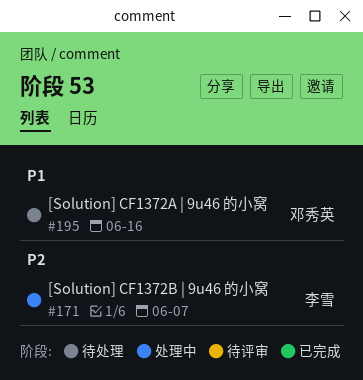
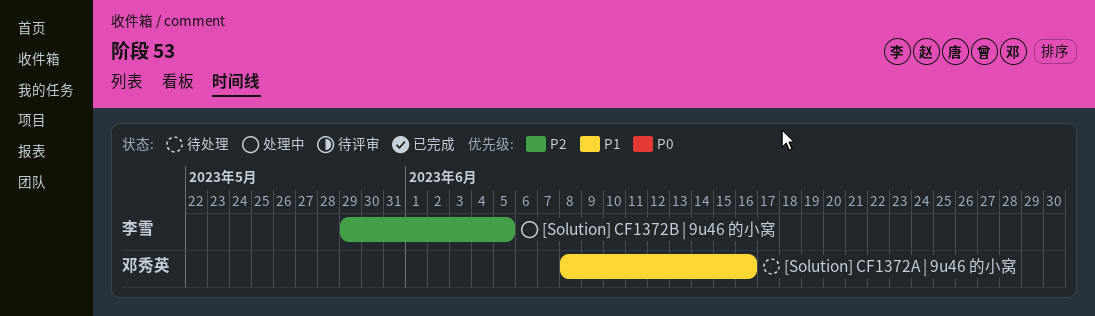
[Solution] CF1372B | 9u46 的小窝, due: Jun 7 -> Jun 5

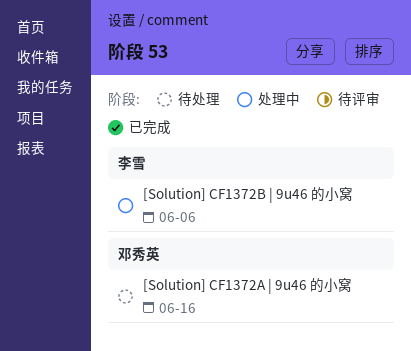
[Solution] CF1372B | 9u46 的小窝, due: Jun 5 -> Jun 6

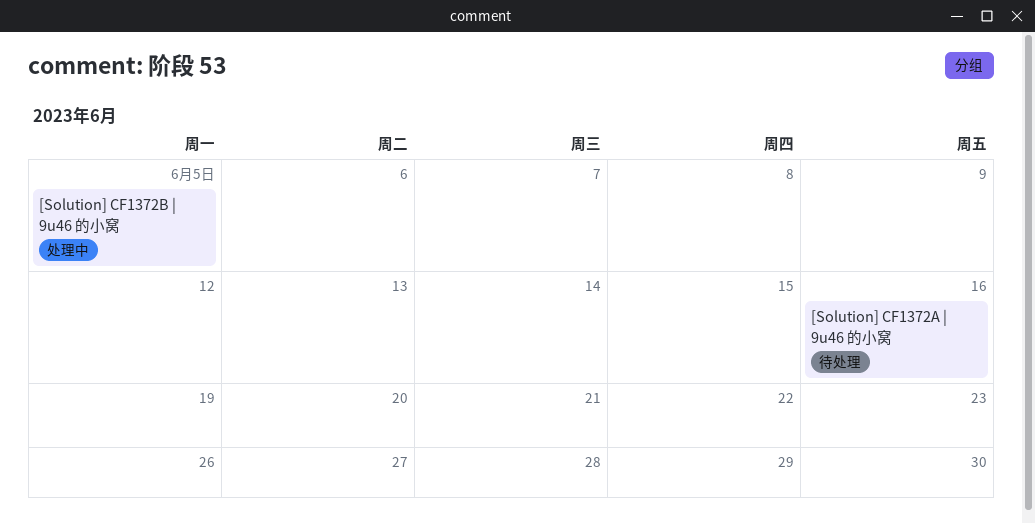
[Solution] CF1372B | 9u46 的小窝, due: Jun 6 -> Jun 5

